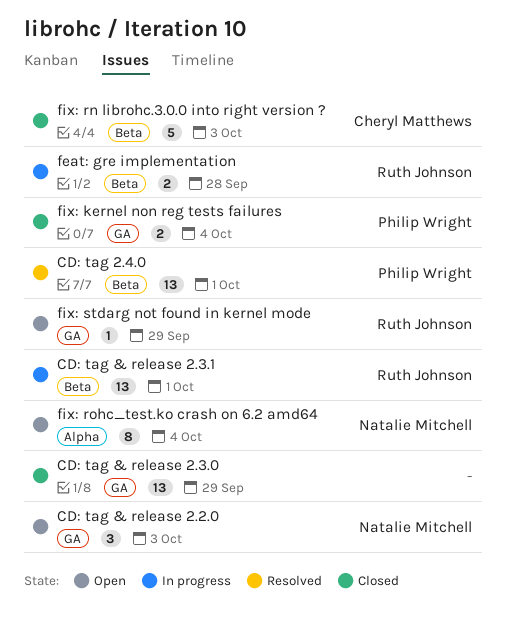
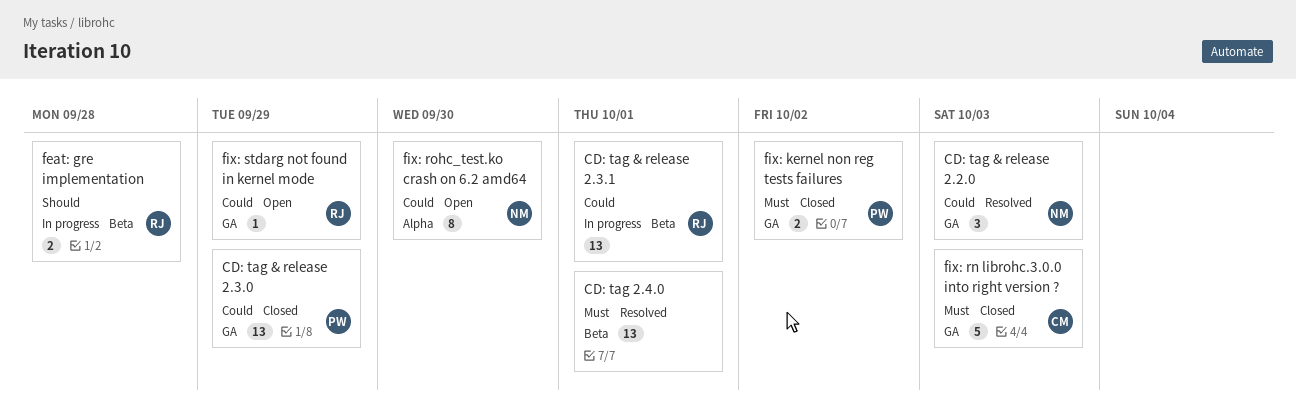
CD: tag & release 2.2.0, status: Open -> Resolved
CD: tag & release 2.3.0, owner: none -> Philip Wright
CD: tag 2.4.0, owner: Philip Wright -> none
fix: kernel non reg tests failures, due: Oct 4 -> Oct 2
fix: rn librohc.3.0.0 into right version ?, label: Beta -> GA
fix: rohc_test.ko crash on 6.2 amd64, due: Oct 4 -> Sep 30

